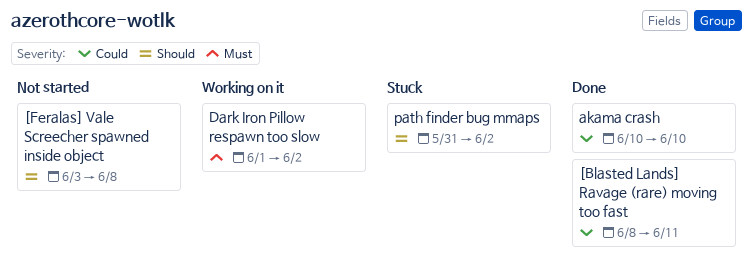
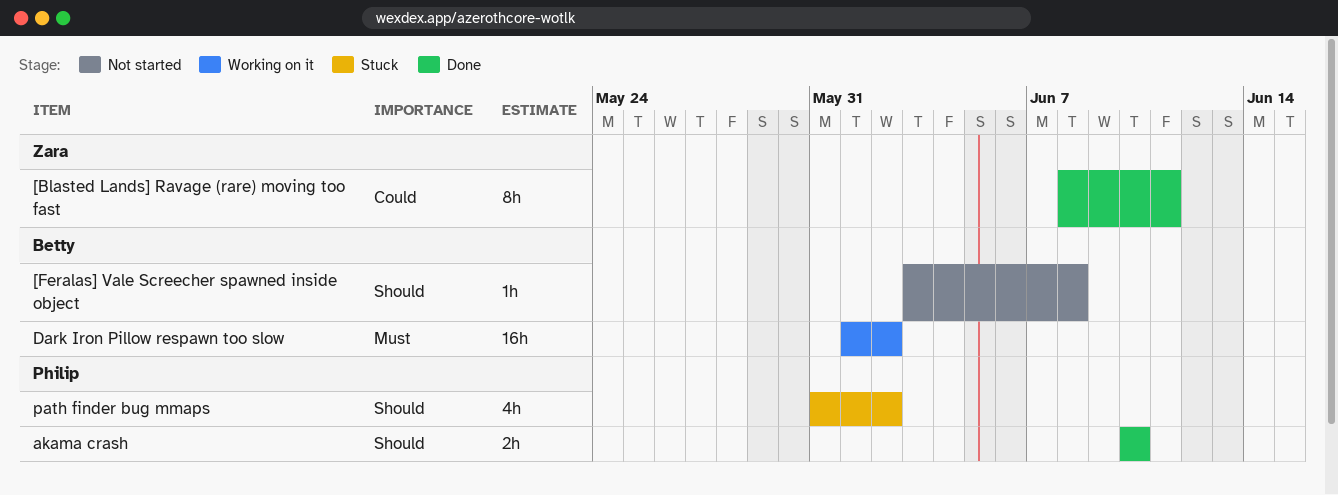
akama crash, priority: Could -> Should

